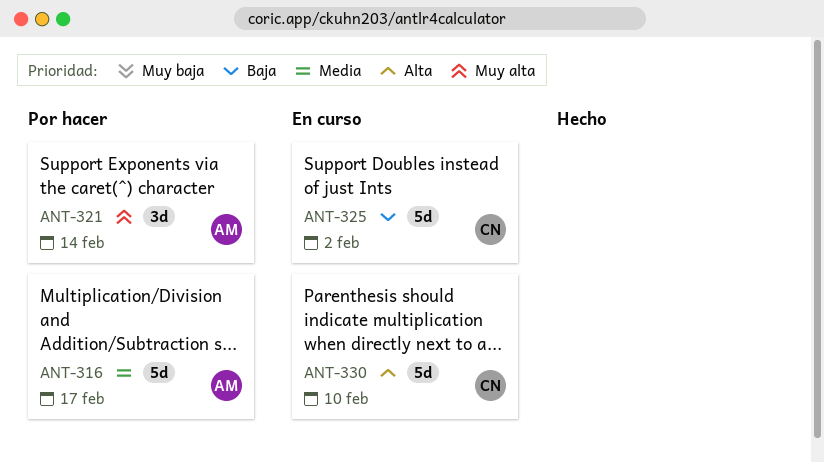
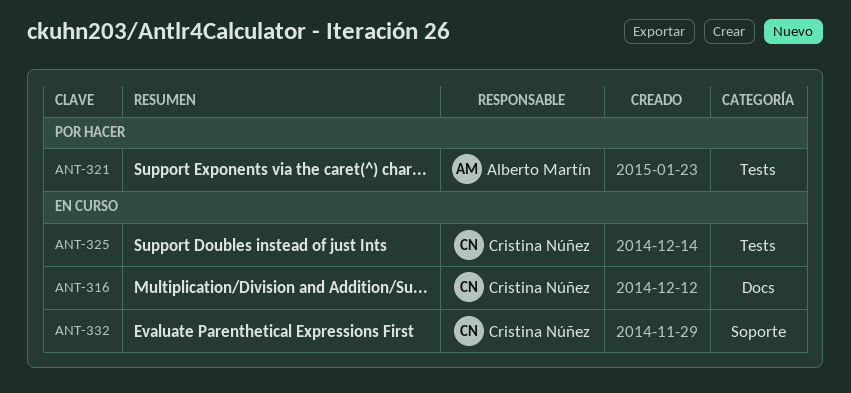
ANT-316, status: Por hacer -> En curso
ANT-316, owner: Alberto Martín -> Cristina Núñez
ANT-330: present -> none
ANT-332: none -> present

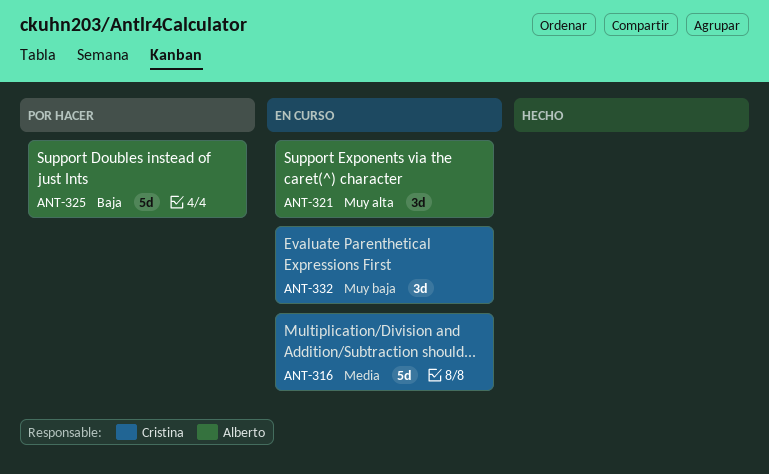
ANT-321, status: Por hacer -> En curso
ANT-325, status: En curso -> Por hacer
ANT-325, owner: Cristina Núñez -> Alberto Martín

